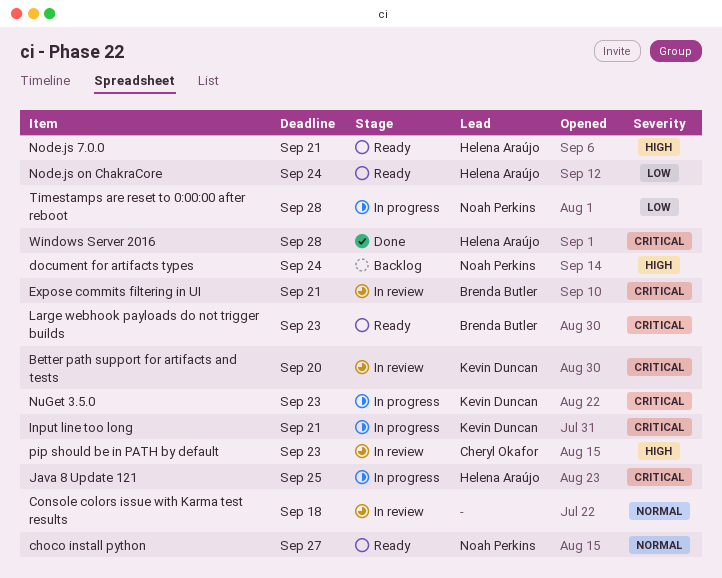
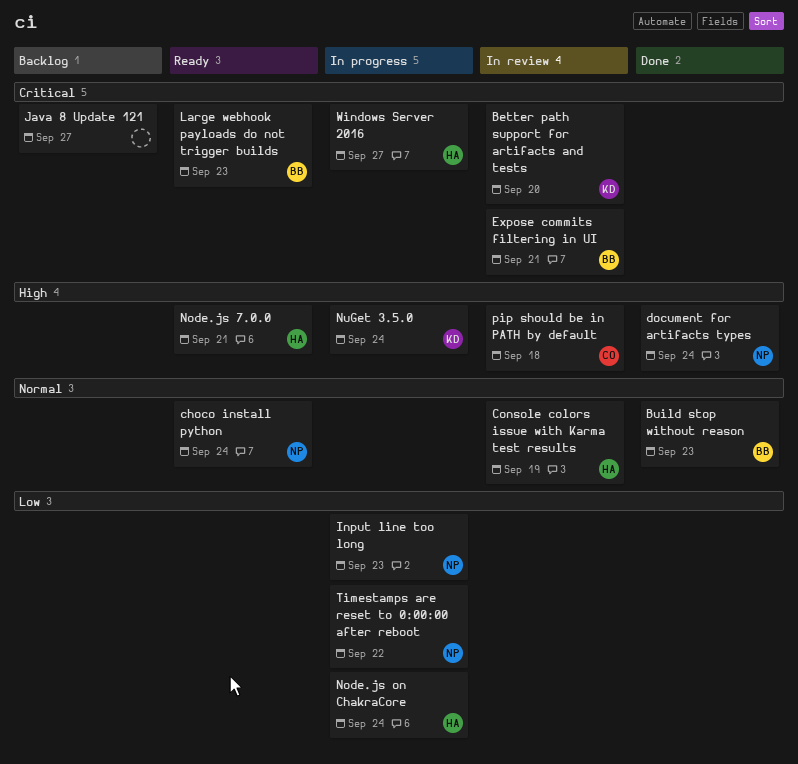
Build stop without reason: none -> present
choco install python, due: Sep 27 -> Sep 24
Console colors issue with Karma test results, owner: none -> Helena Araújo
Console colors issue with Karma test results, due: Sep 18 -> Sep 19
document for artifacts types, status: Backlog -> Done
Input line too long, owner: Kevin Duncan -> Noah Perkins
Input line too long, priority: Critical -> Low
Input line too long, due: Sep 21 -> Sep 23
Java 8 Update 121, status: In progress -> Backlog
Java 8 Update 121, owner: Helena Araújo -> none
Java 8 Update 121, due: Sep 25 -> Sep 27
Node.js on ChakraCore, status: Ready -> In progress
NuGet 3.5.0, priority: Critical -> High
NuGet 3.5.0, due: Sep 23 -> Sep 24
pip should be in PATH by default, due: Sep 23 -> Sep 18
Timestamps are reset to 0:00:00 after reboot, due: Sep 28 -> Sep 22
Windows Server 2016, status: Done -> In progress
Windows Server 2016, due: Sep 28 -> Sep 27

